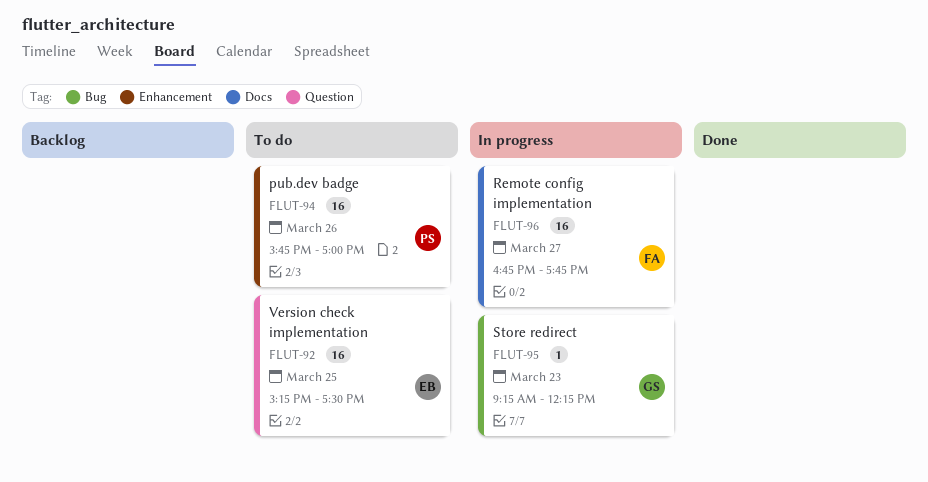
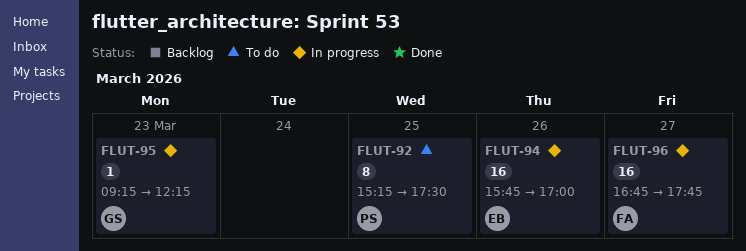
FLUT-92, owner: EB -> PS
FLUT-92, estimate: 16 -> 8
FLUT-94, status: To do -> In progress
FLUT-94, owner: PS -> EB

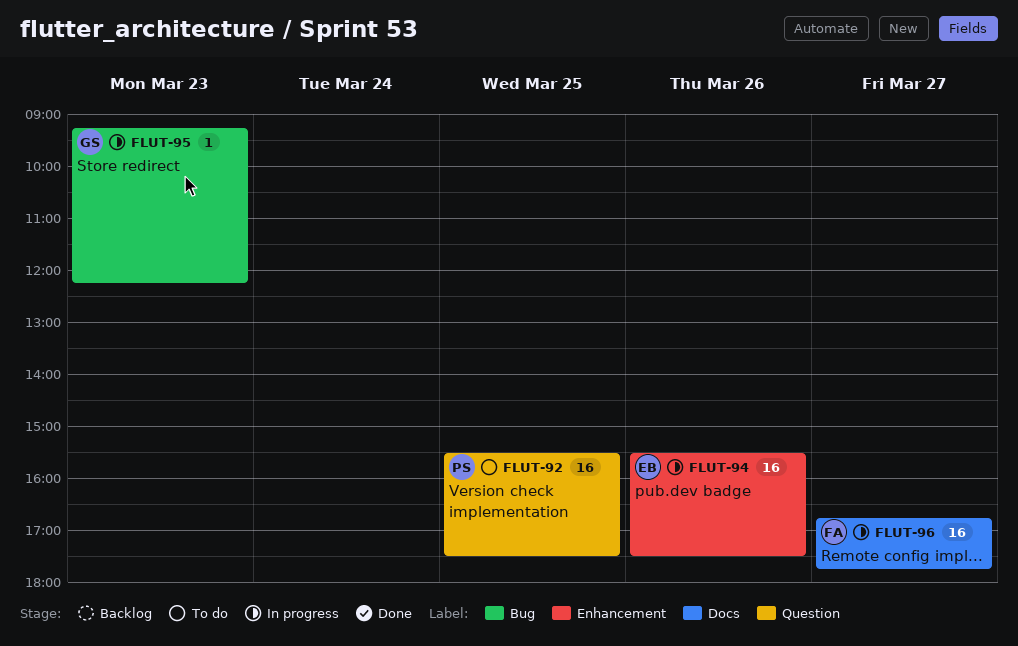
FLUT-92, estimate: 8 -> 16
FLUT-92, begins: 15:15 -> 15:30
FLUT-94, begins: 15:45 -> 15:30
FLUT-94, ends: 17:00 -> 17:30

